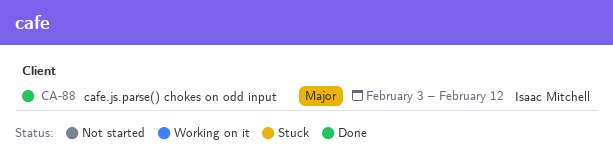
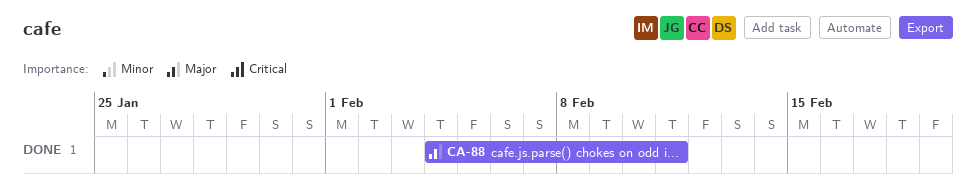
CA-88, start: Feb 3 -> Feb 4
CA-88, due: Feb 12 -> Feb 11

